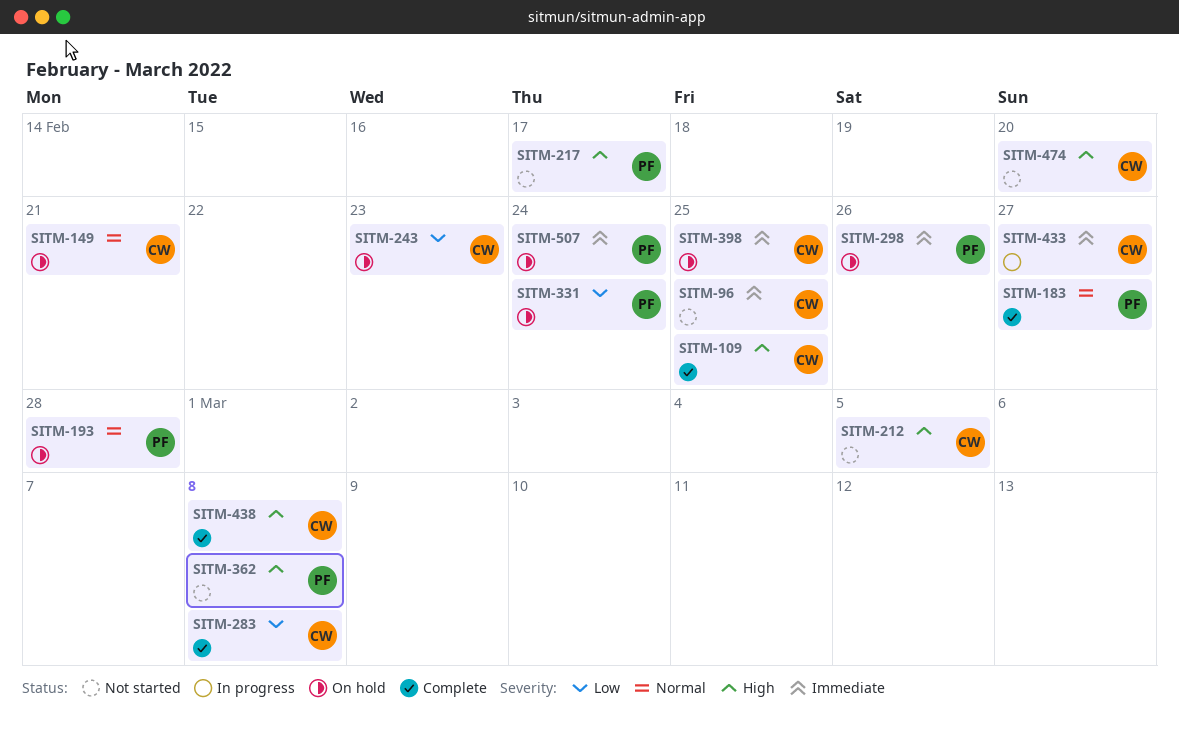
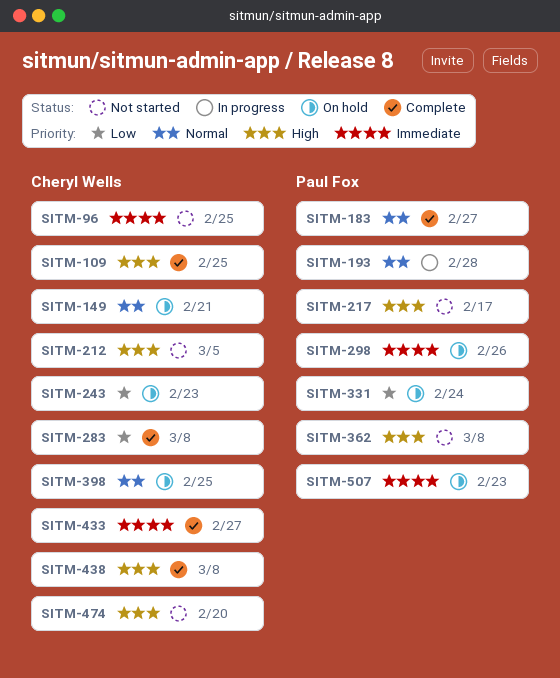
SITM-193, status: On hold -> In progress
SITM-398, priority: Immediate -> Normal
SITM-433, status: In progress -> Complete
SITM-507, due: Feb 24 -> Feb 23

